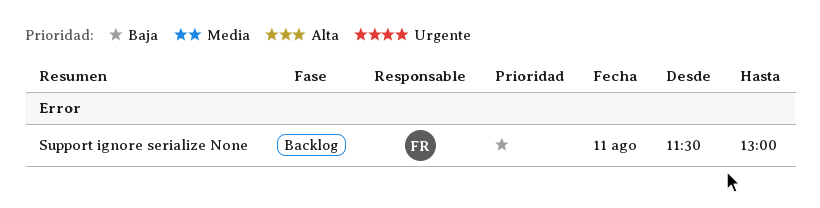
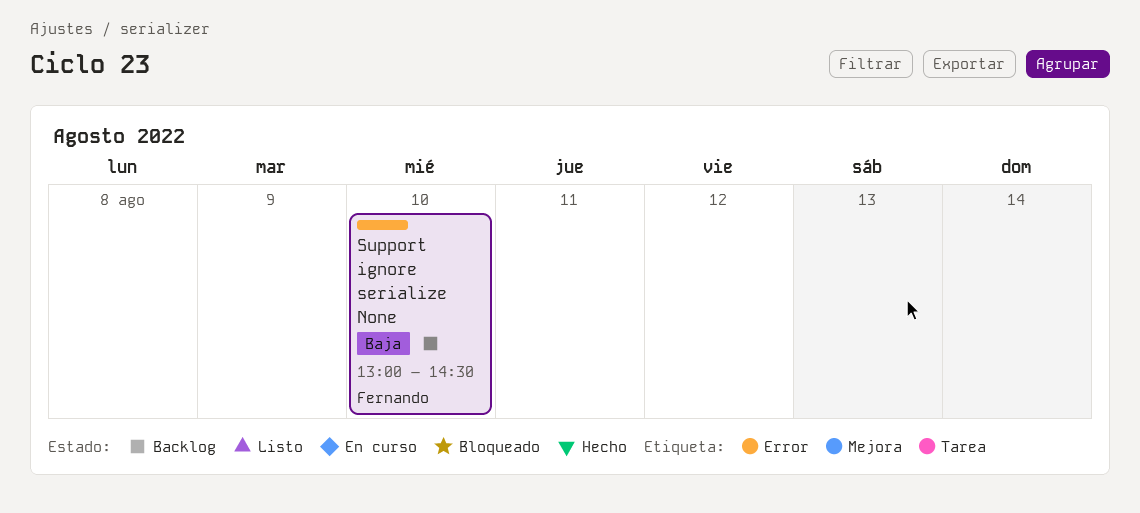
Support ignore serialize None, day: Aug 11 -> Aug 10
Support ignore serialize None, begins: 11:30 -> 13:00
Support ignore serialize None, ends: 13:00 -> 14:30

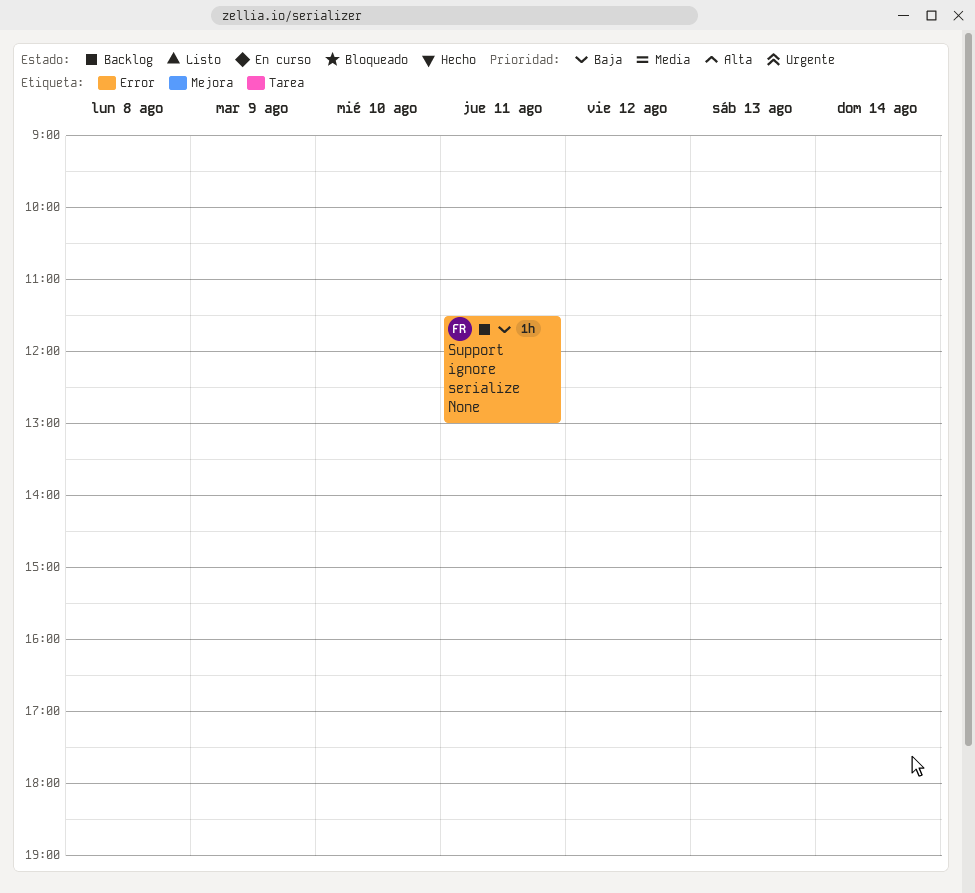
Support ignore serialize None, day: Aug 10 -> Aug 11
Support ignore serialize None, begins: 13:00 -> 11:30
Support ignore serialize None, ends: 14:30 -> 13:00

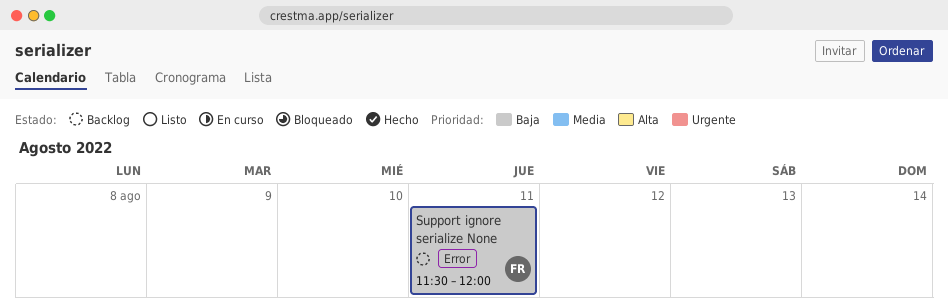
Support ignore serialize None, ends: 13:00 -> 12:00

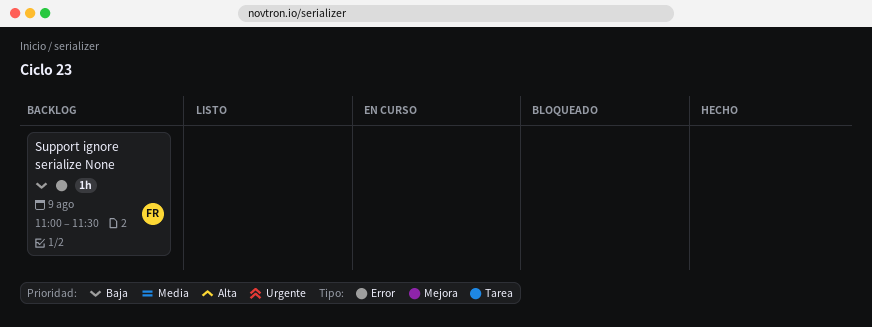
Support ignore serialize None, day: Aug 11 -> Aug 9
Support ignore serialize None, begins: 11:30 -> 11:00
Support ignore serialize None, ends: 12:00 -> 11:30

